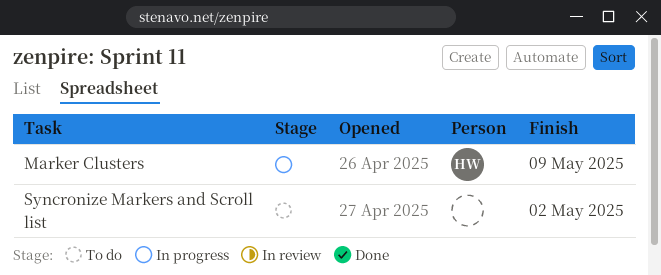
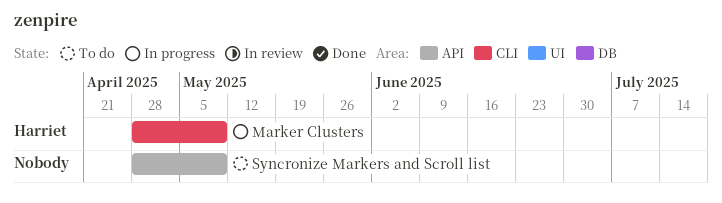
Syncronize Markers and Scroll list, due: May 2 -> May 9

